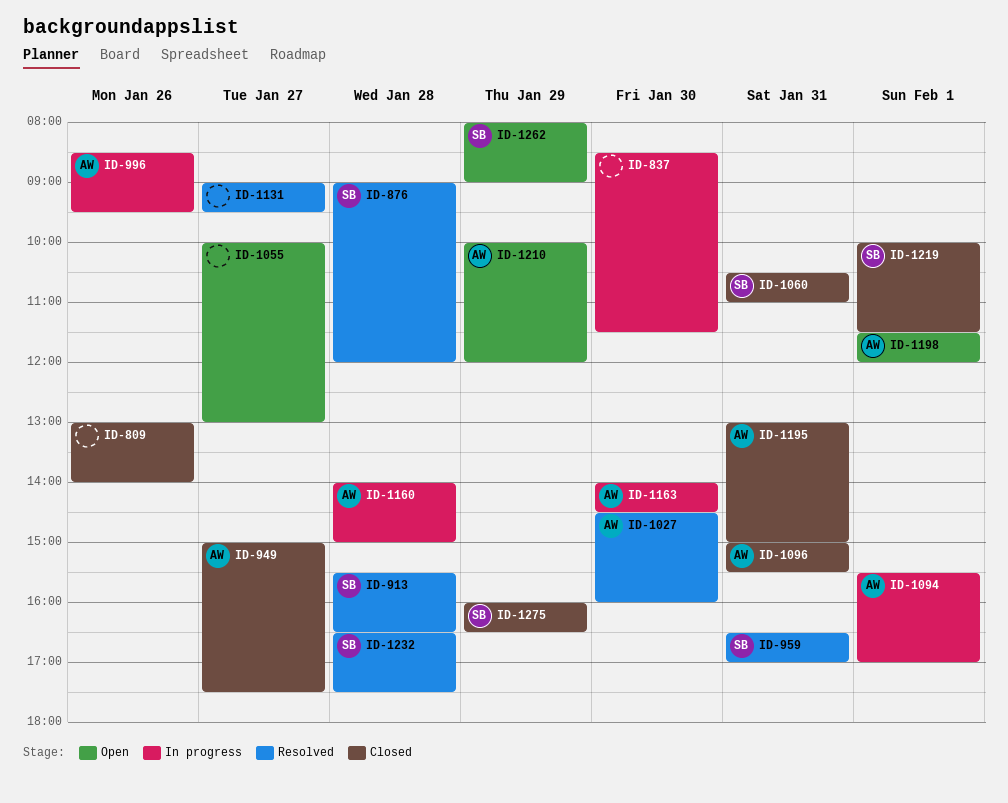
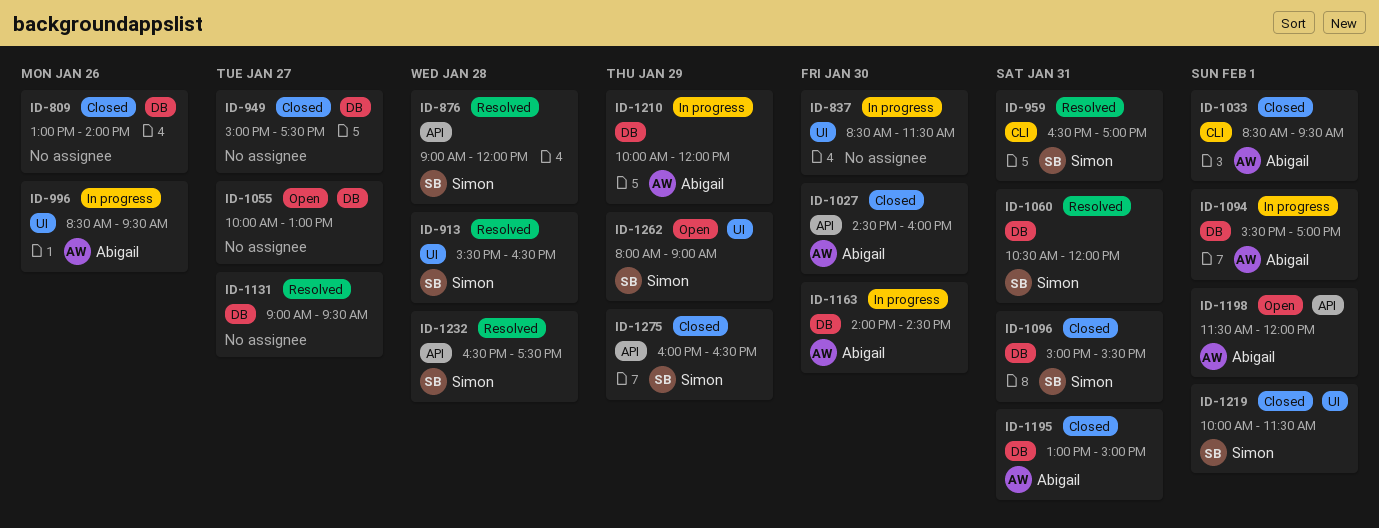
ID-949, owner: Abigail -> none
ID-1027, status: Resolved -> Closed
ID-1033: none -> present
ID-1060, status: Closed -> Resolved
ID-1060, ends: 11:00 -> 12:00
ID-1096, owner: Abigail -> Simon
ID-1160: present -> none
ID-1210, status: Open -> In progress

